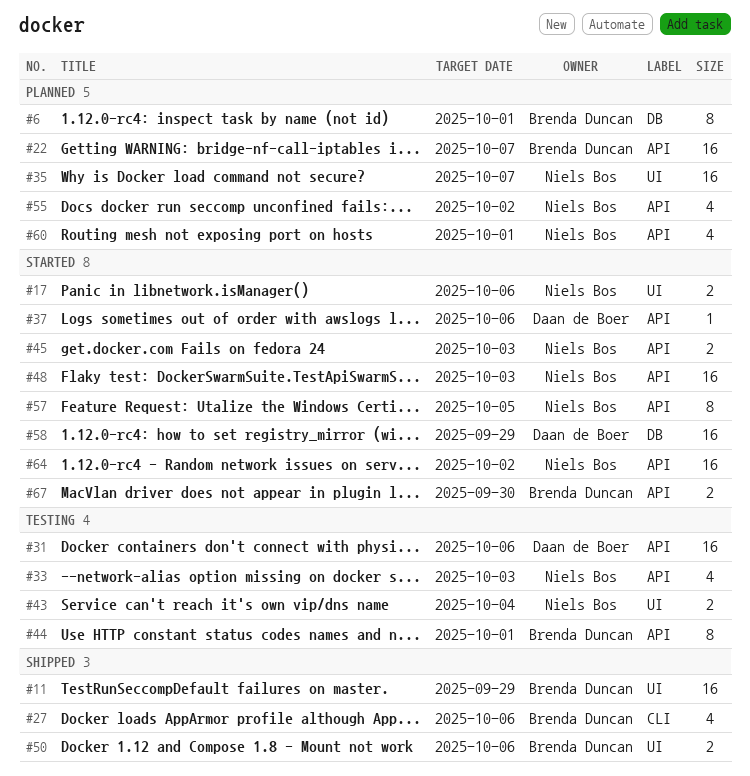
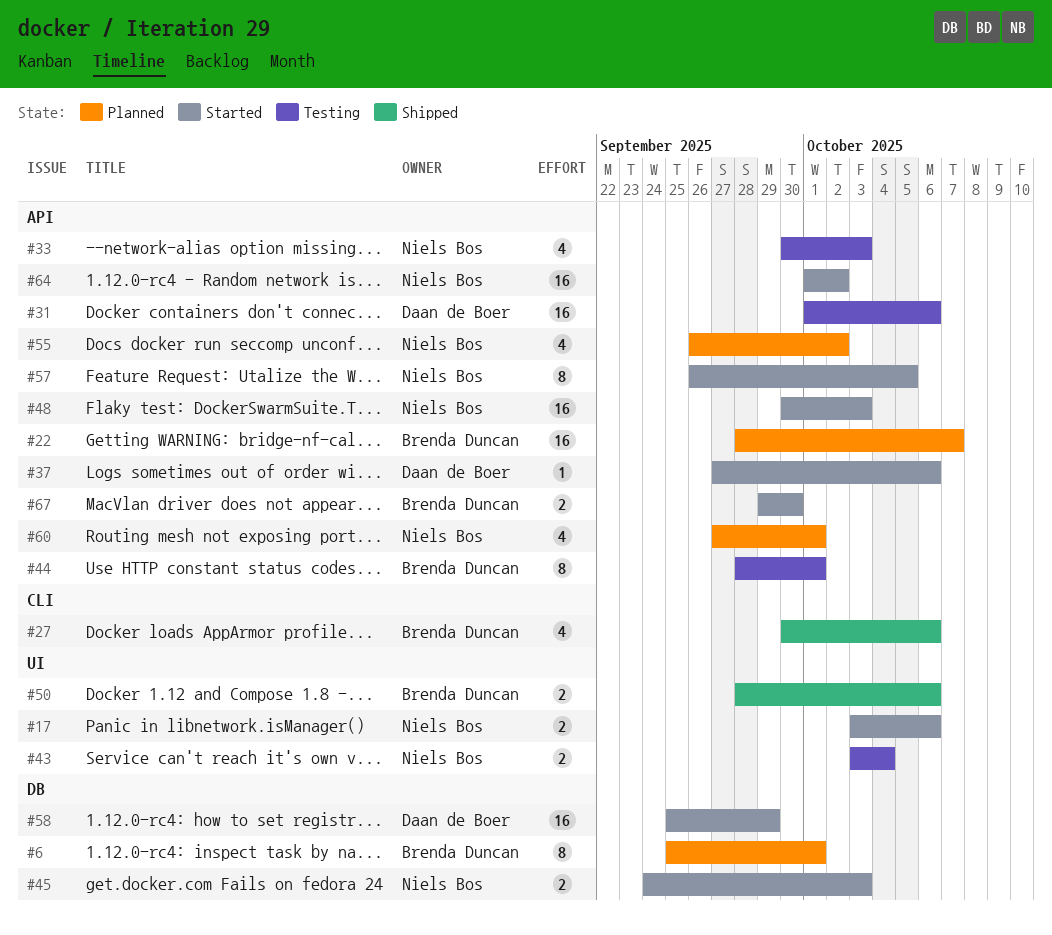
#11: present -> none
#35: present -> none
#45, label: API -> DB

